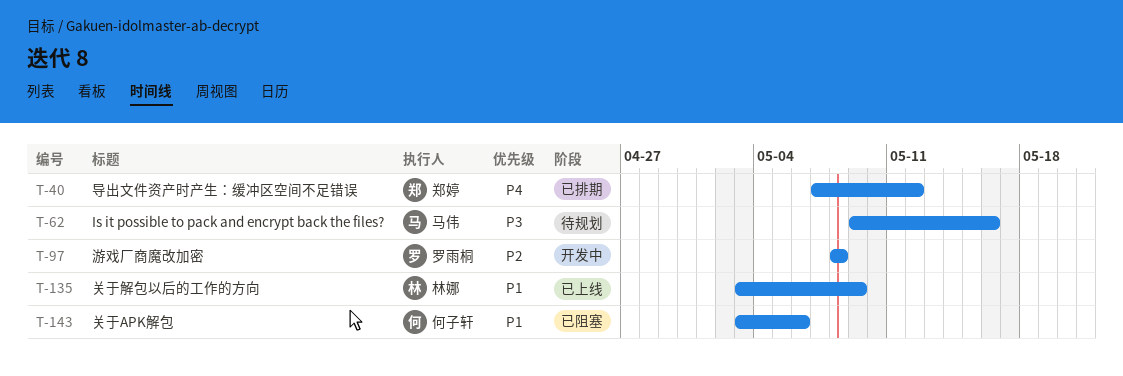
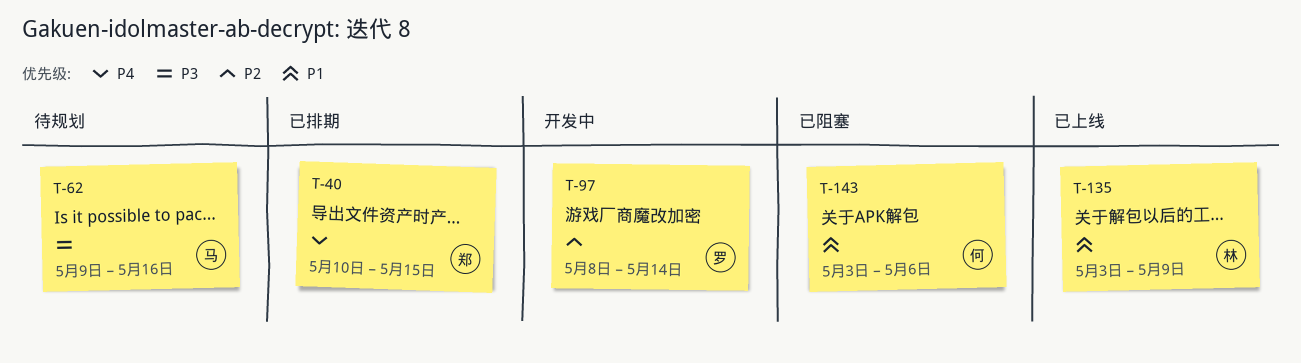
T-40, start: May 7 -> May 10
T-40, due: May 12 -> May 15
T-97, due: May 8 -> May 14

